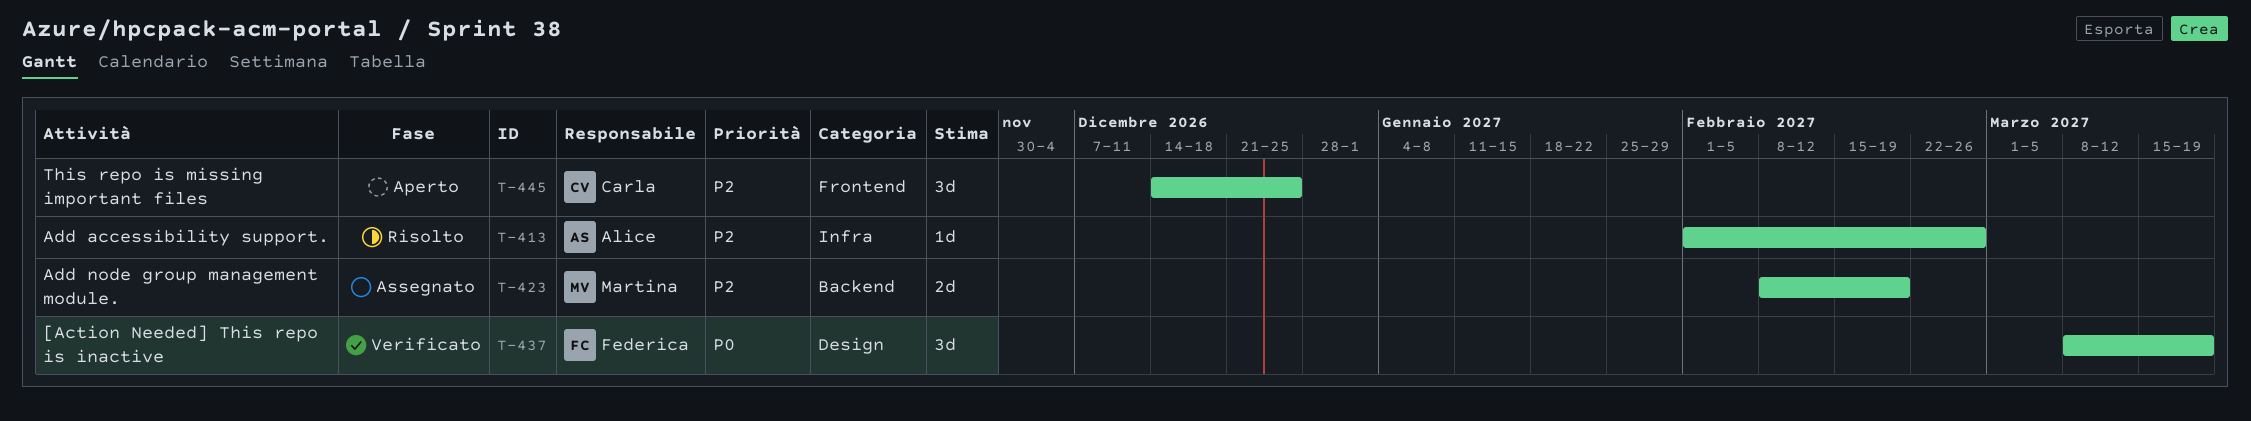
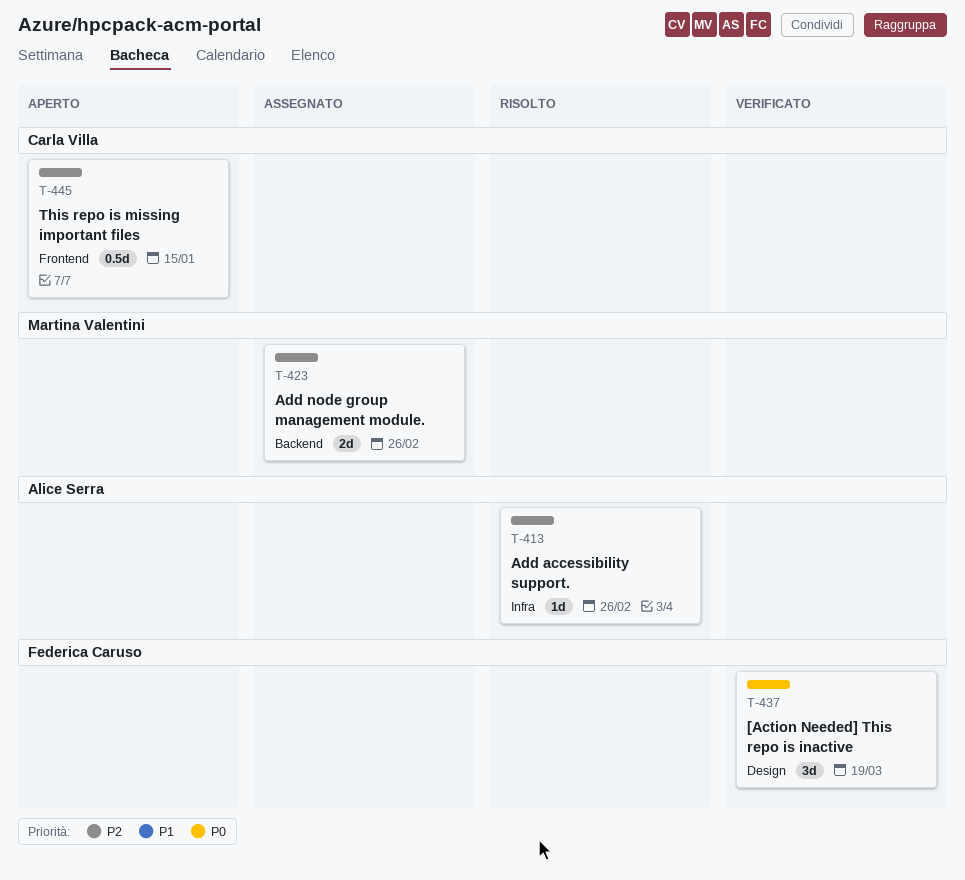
T-423, due: Feb 19 -> Feb 26
T-445, estimate: 3d -> 0.5d
T-445, due: Dec 25 -> Jan 15

